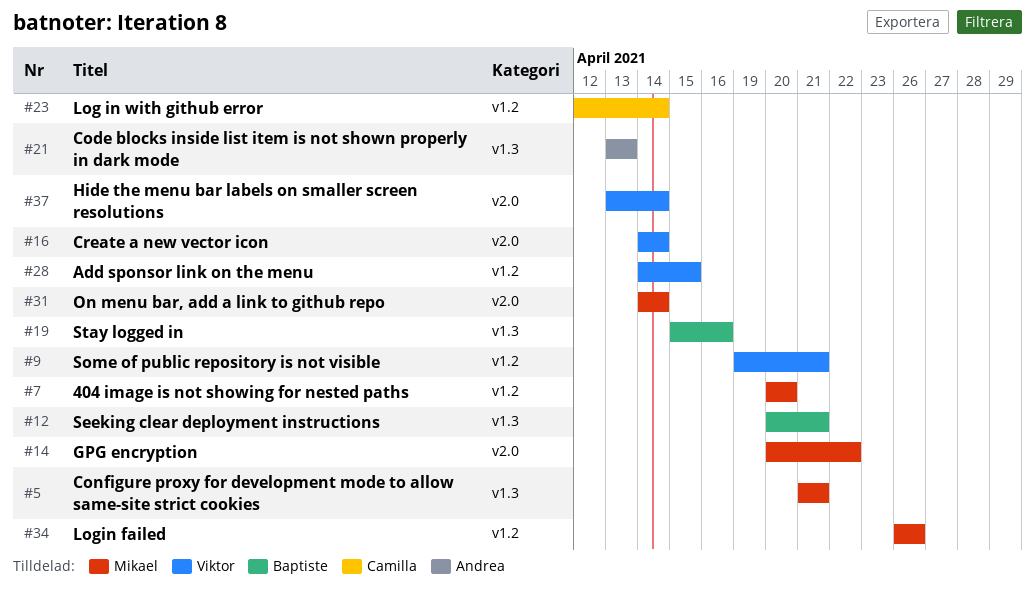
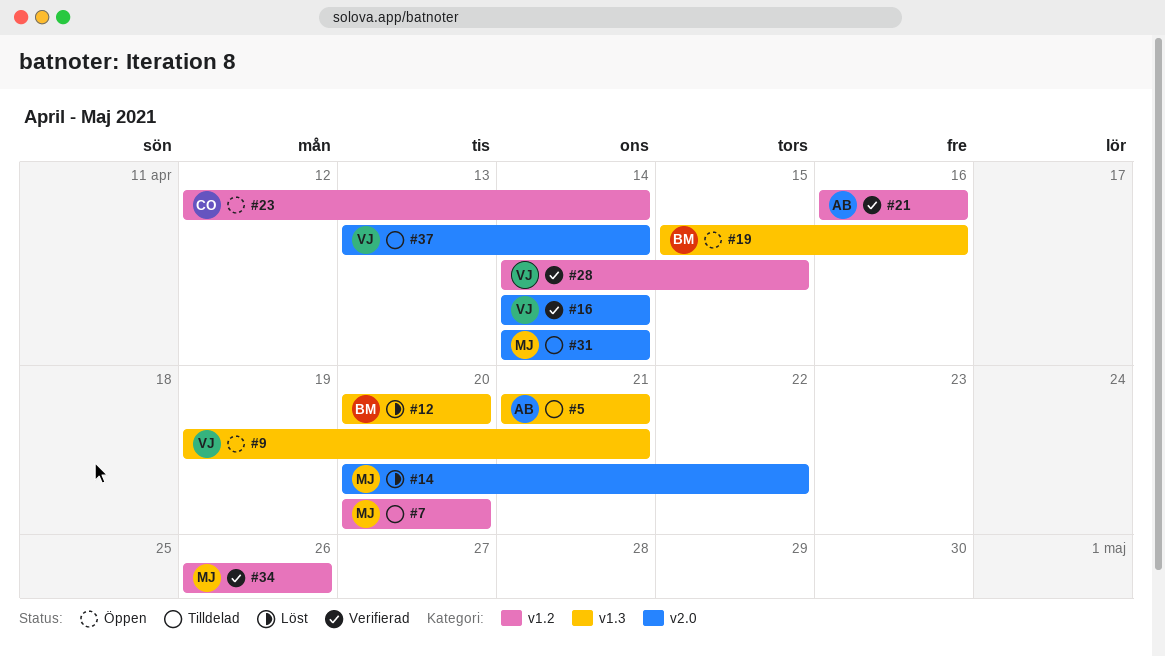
#5, owner: Mikael -> Andrea
#9, label: v1.2 -> v1.3
#12, due: Apr 21 -> Apr 20
#21, label: v1.3 -> v1.2
#21, start: Apr 13 -> Apr 16
#21, due: Apr 13 -> Apr 16

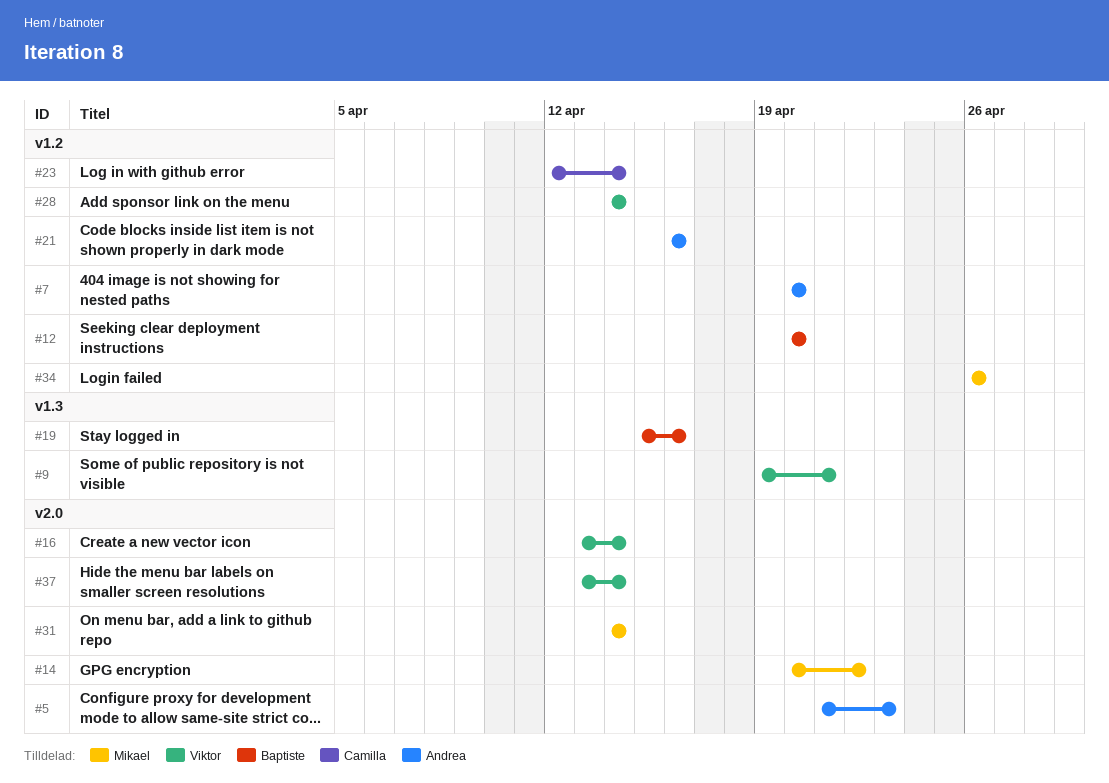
#5, label: v1.3 -> v2.0
#5, due: Apr 21 -> Apr 23
#7, owner: Mikael -> Andrea
#12, label: v1.3 -> v1.2
#16, start: Apr 14 -> Apr 13
#28, due: Apr 15 -> Apr 14

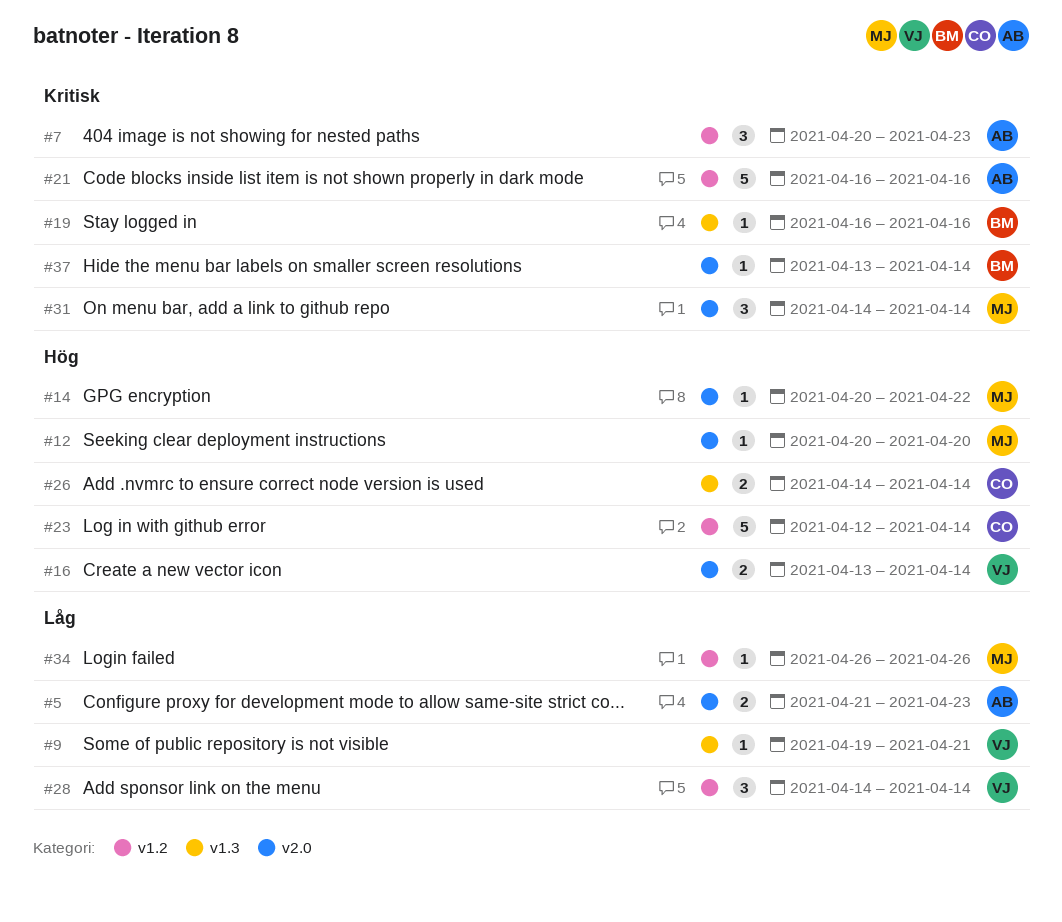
#7, due: Apr 20 -> Apr 23
#12, owner: Baptiste -> Mikael
#12, label: v1.2 -> v2.0
#19, start: Apr 15 -> Apr 16
#26: none -> present
#37, owner: Viktor -> Baptiste

